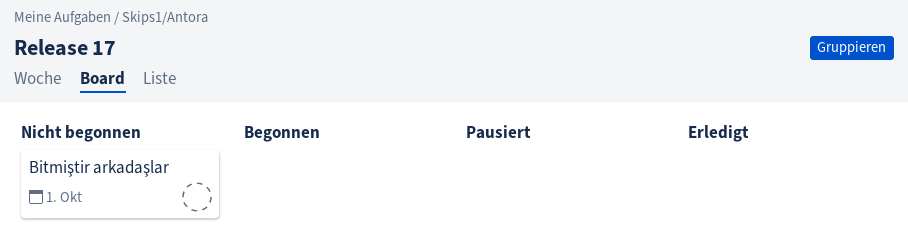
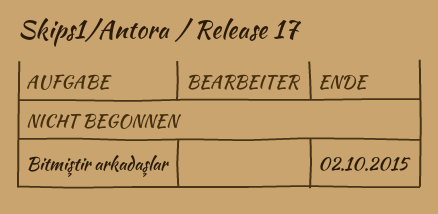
Bitmiştir arkadaşlar, due: Oct 1 -> Oct 2

